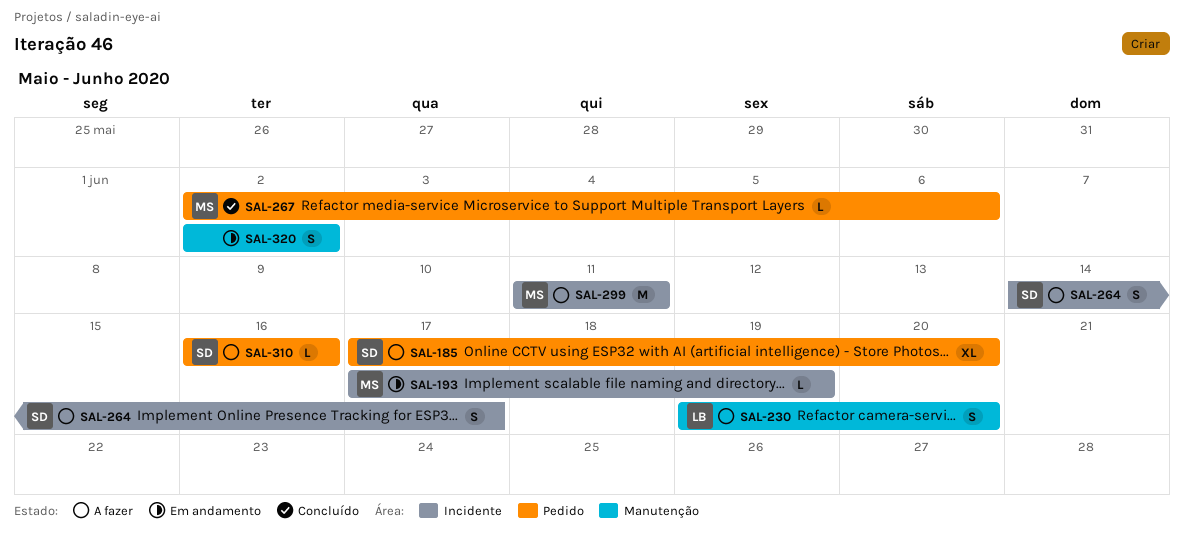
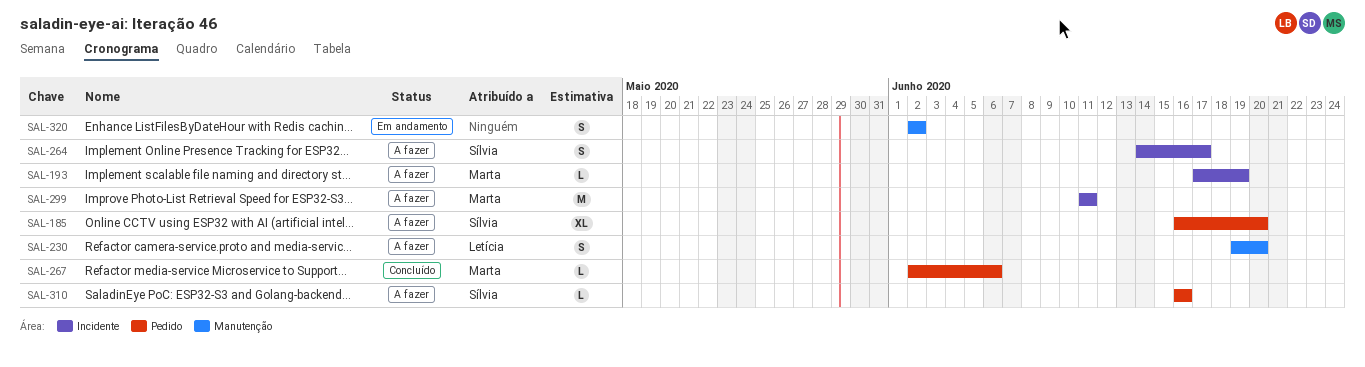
SAL-185, start: Jun 17 -> Jun 16
SAL-193, status: Em andamento -> A fazer

